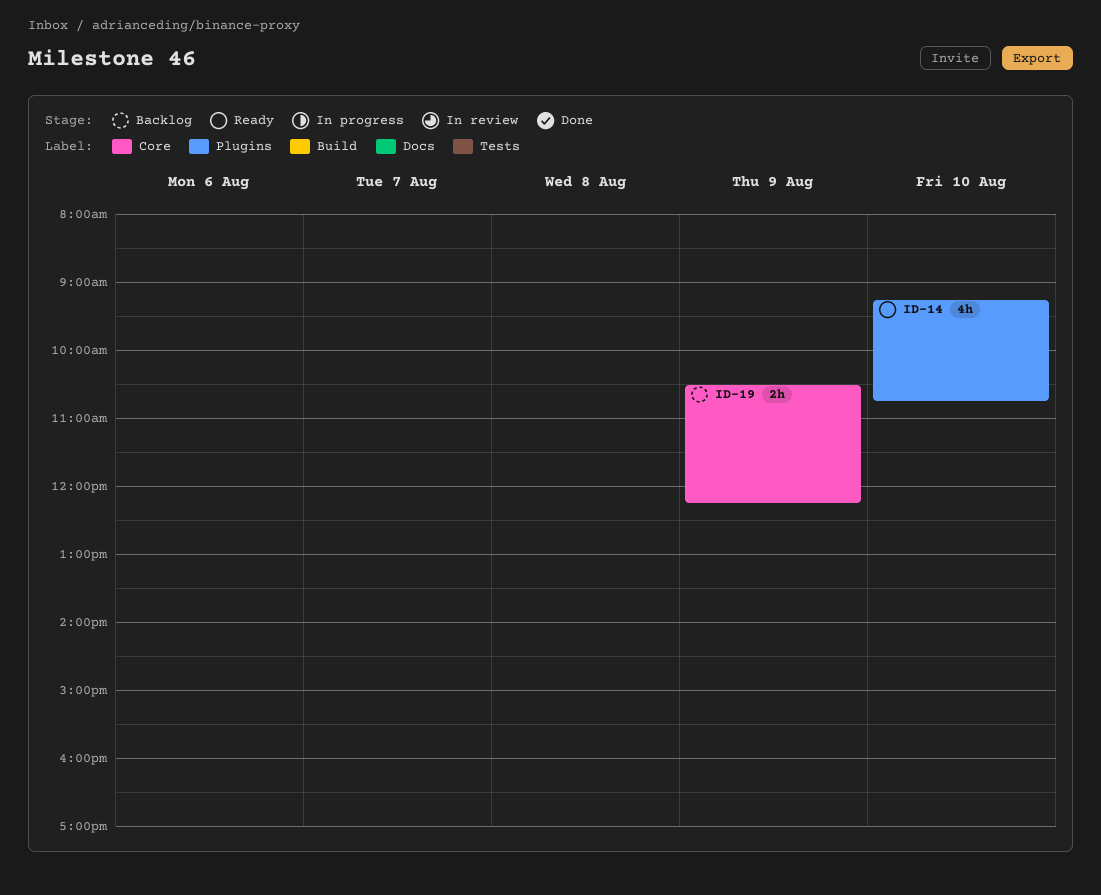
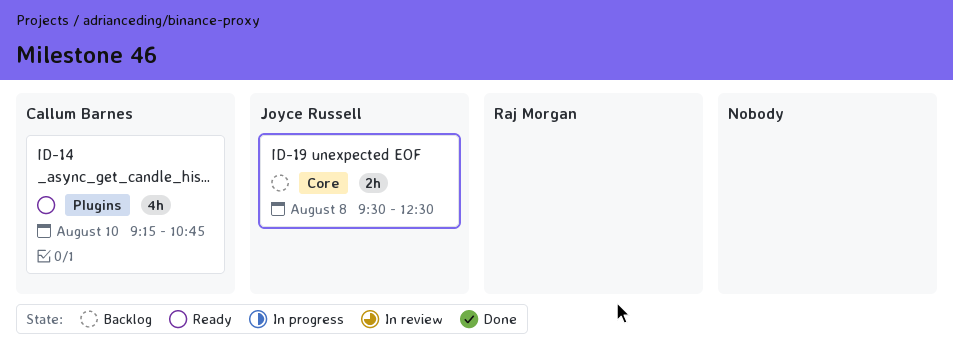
ID-19, day: Aug 9 -> Aug 8
ID-19, begins: 10:30 -> 09:30
ID-19, ends: 12:15 -> 12:30

